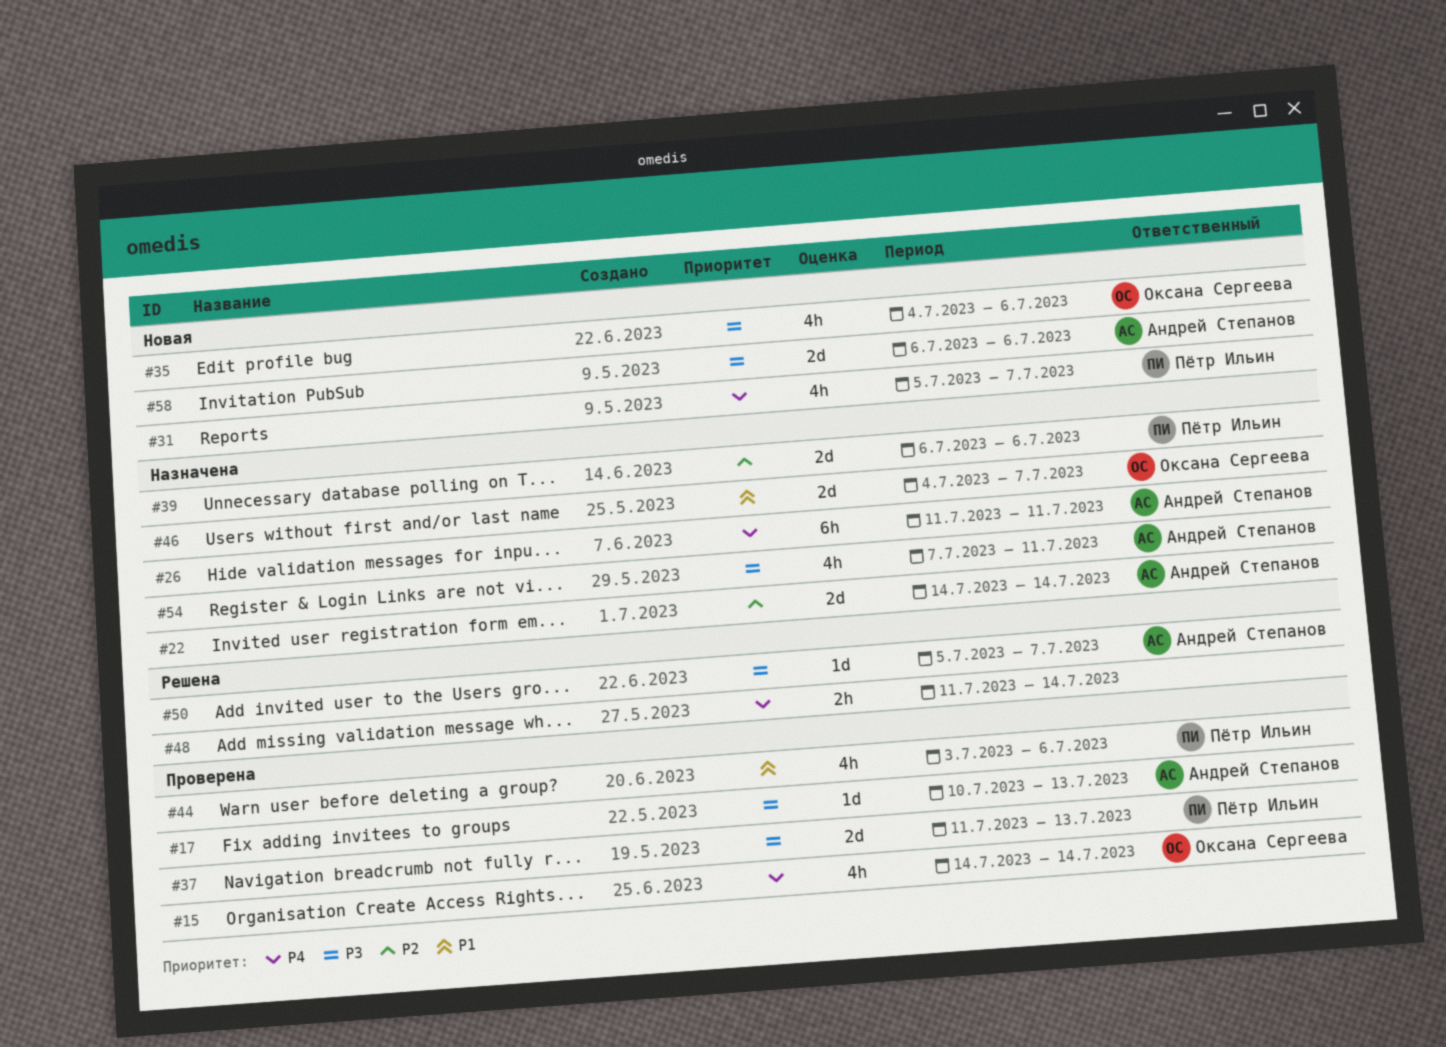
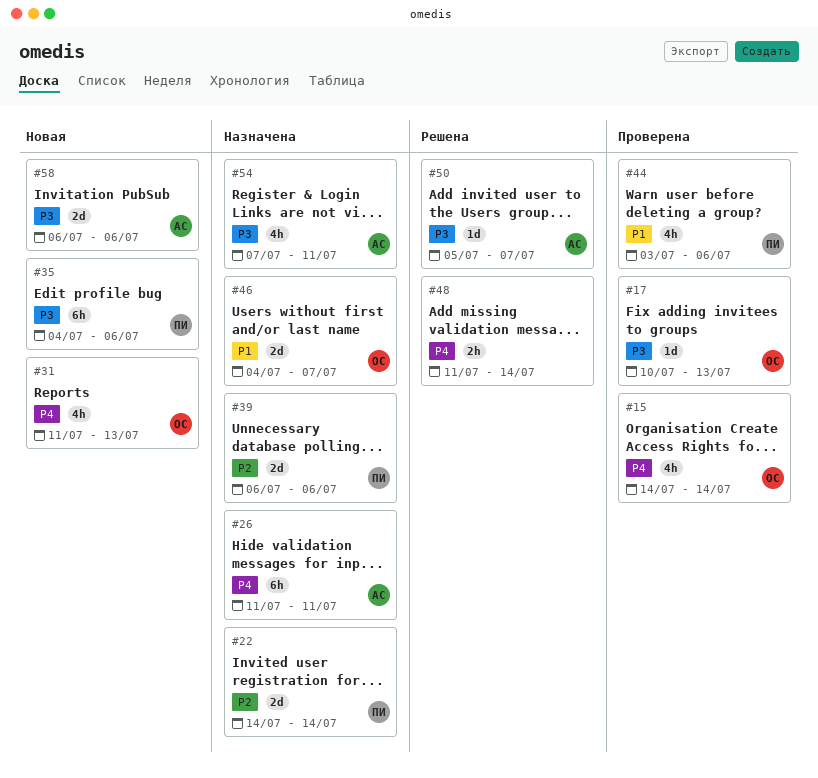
#17, owner: Андрей Степанов -> Оксана Сергеева
#22, owner: Андрей Степанов -> Пётр Ильин
#31, owner: Пётр Ильин -> Оксана Сергеева
#31, start: Jul 5 -> Jul 11
#31, due: Jul 7 -> Jul 13
#35, owner: Оксана Сергеева -> Пётр Ильин
#35, estimate: 4h -> 6h
#37: present -> none

